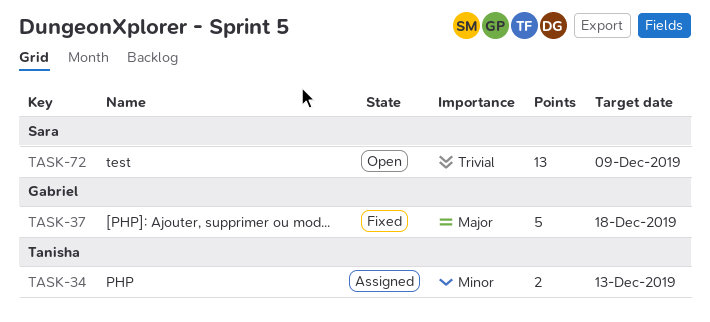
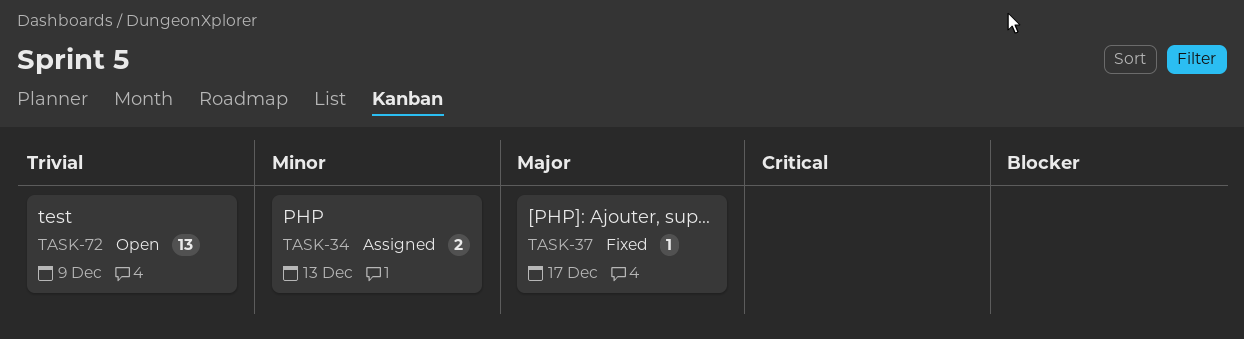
TASK-37, estimate: 5 -> 1
TASK-37, due: Dec 18 -> Dec 17

